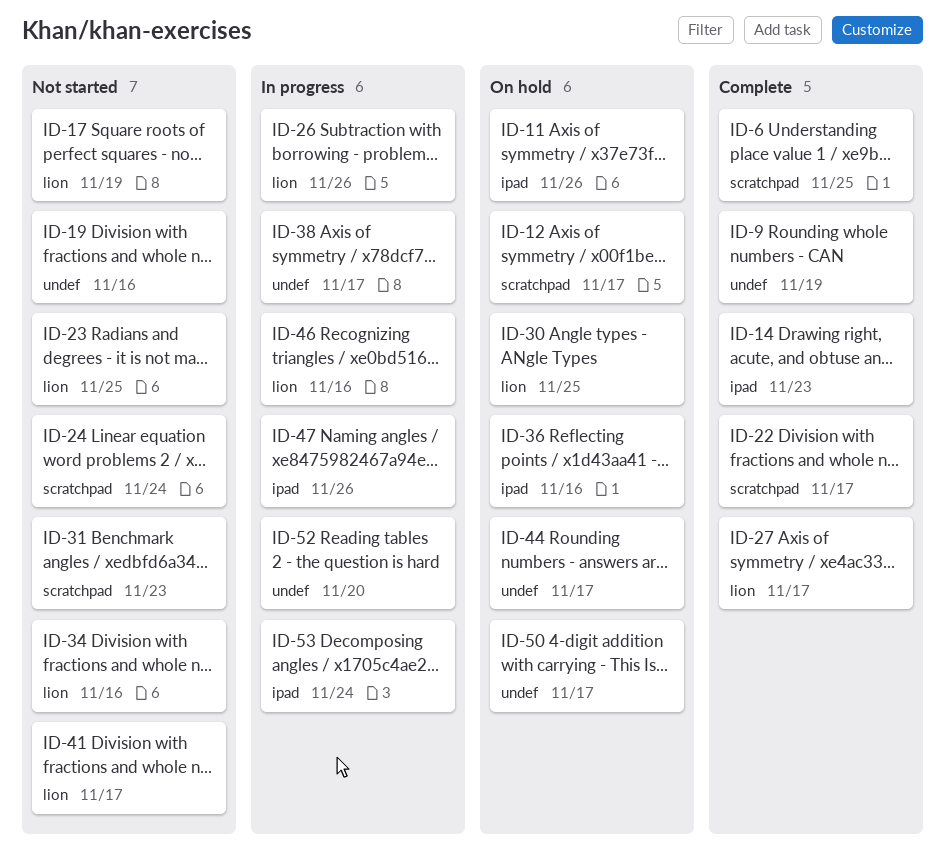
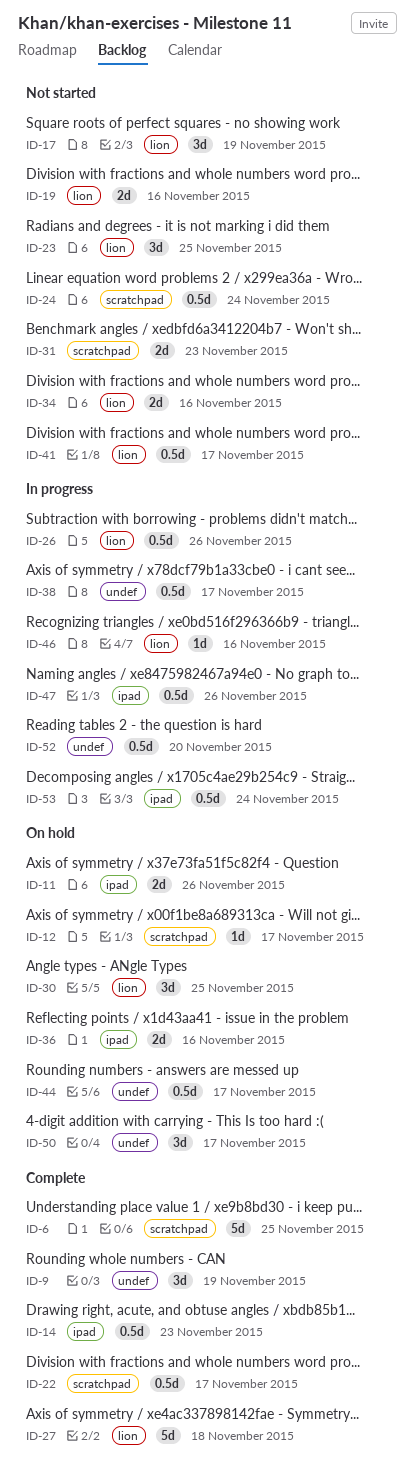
ID-19, label: undef -> lion
ID-27, due: Nov 17 -> Nov 18

